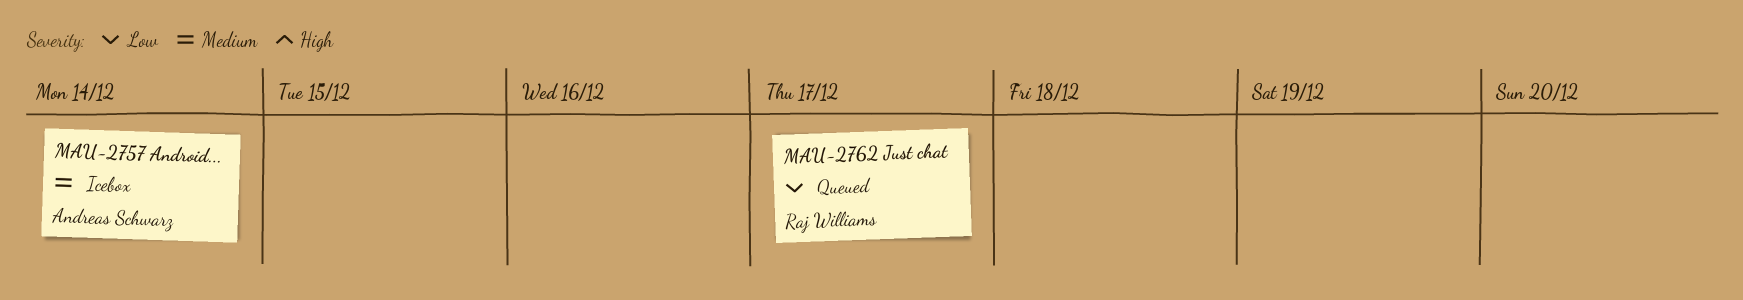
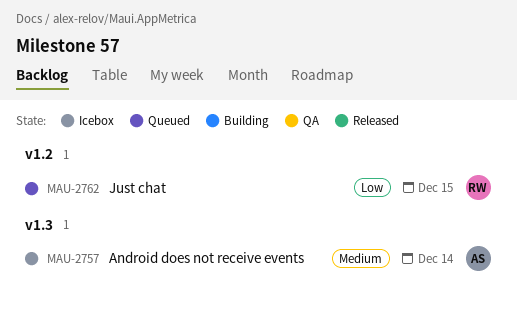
MAU-2762, due: Dec 17 -> Dec 15

